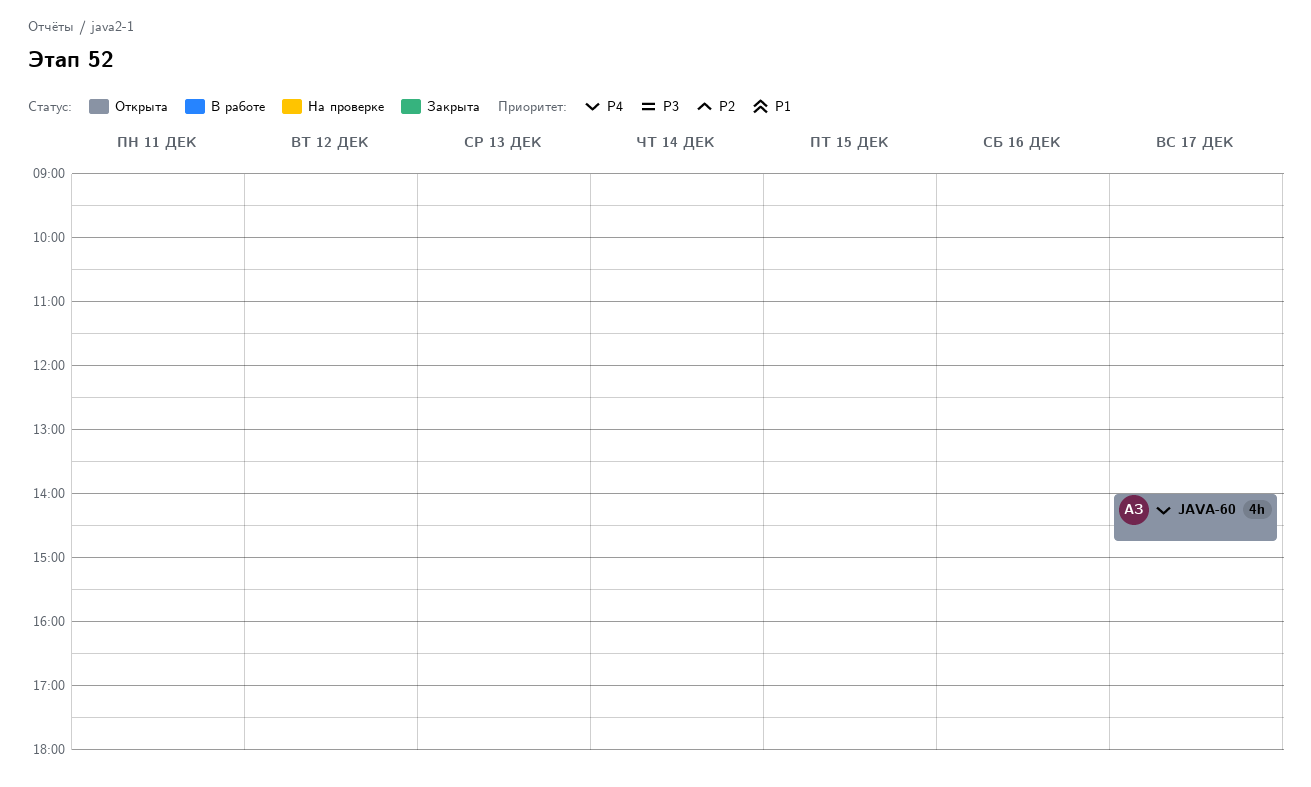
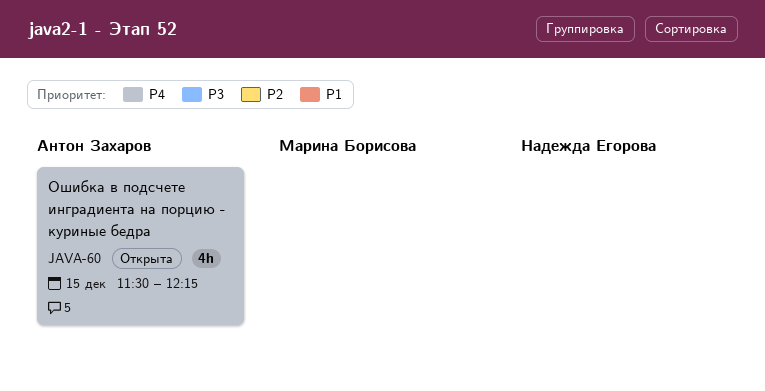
JAVA-60, day: Dec 17 -> Dec 15
JAVA-60, begins: 14:00 -> 11:30
JAVA-60, ends: 14:45 -> 12:15

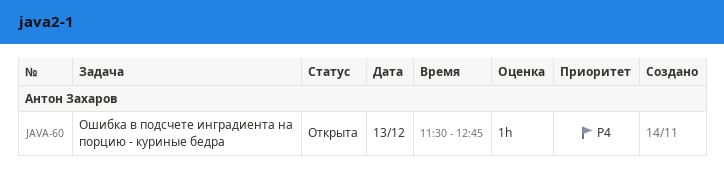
JAVA-60, estimate: 4h -> 1h
JAVA-60, day: Dec 15 -> Dec 13
JAVA-60, ends: 12:15 -> 12:45

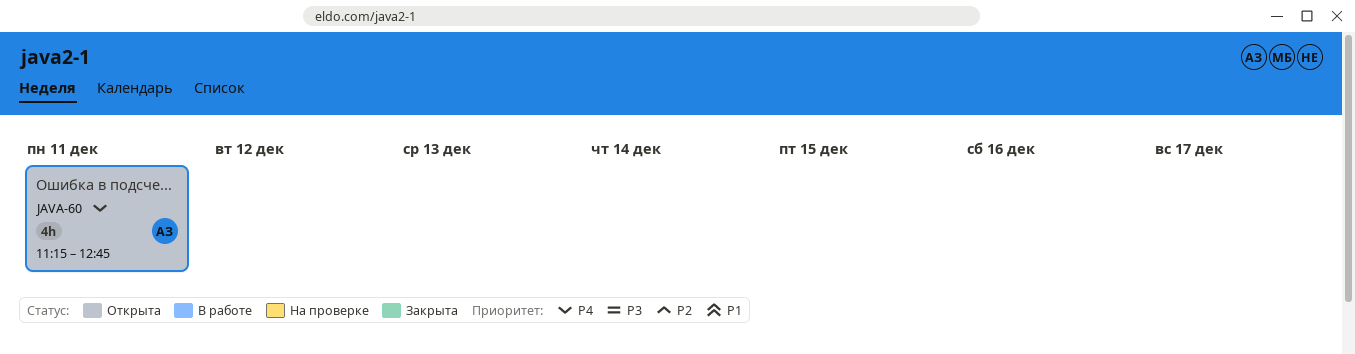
JAVA-60, estimate: 1h -> 4h
JAVA-60, day: Dec 13 -> Dec 11
JAVA-60, begins: 11:30 -> 11:15

